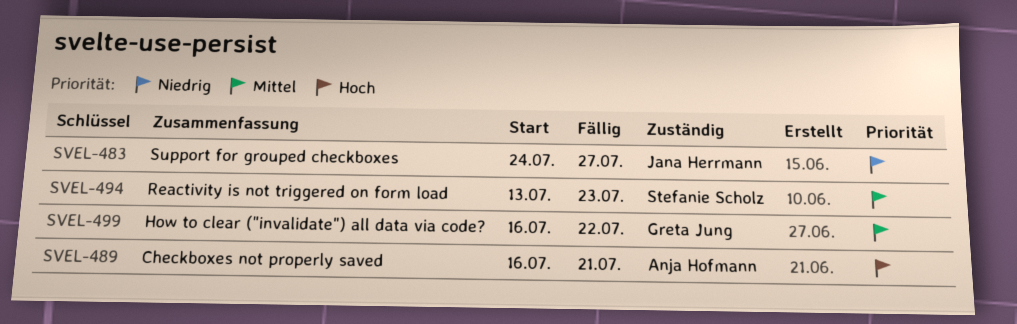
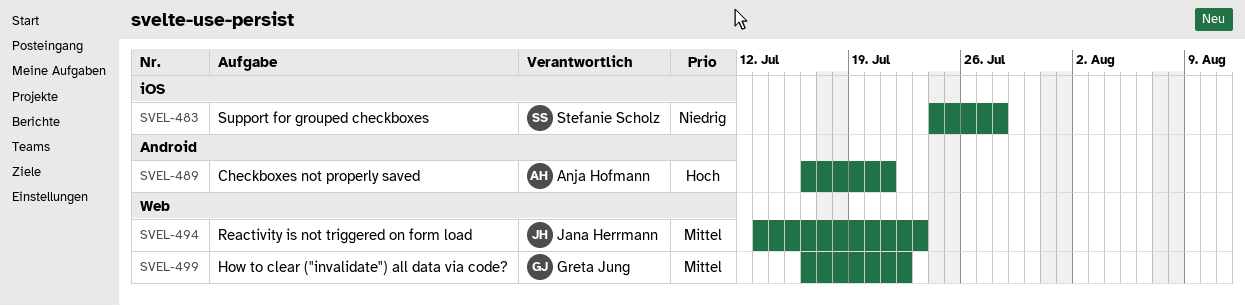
SVEL-483, owner: Jana Herrmann -> Stefanie Scholz
SVEL-483, due: Jul 27 -> Jul 28
SVEL-494, owner: Stefanie Scholz -> Jana Herrmann

